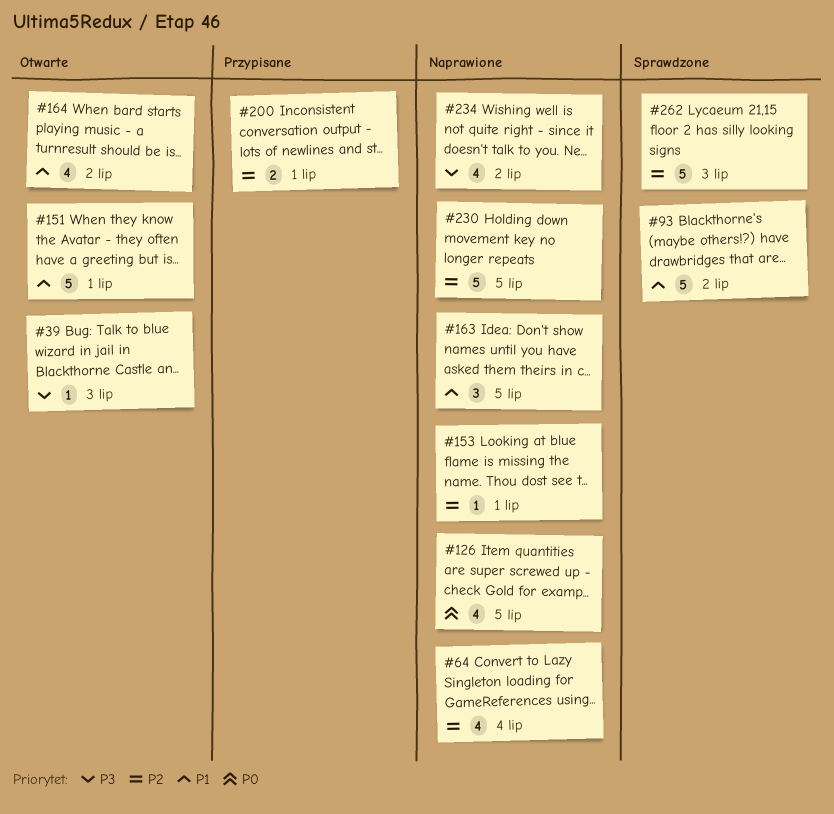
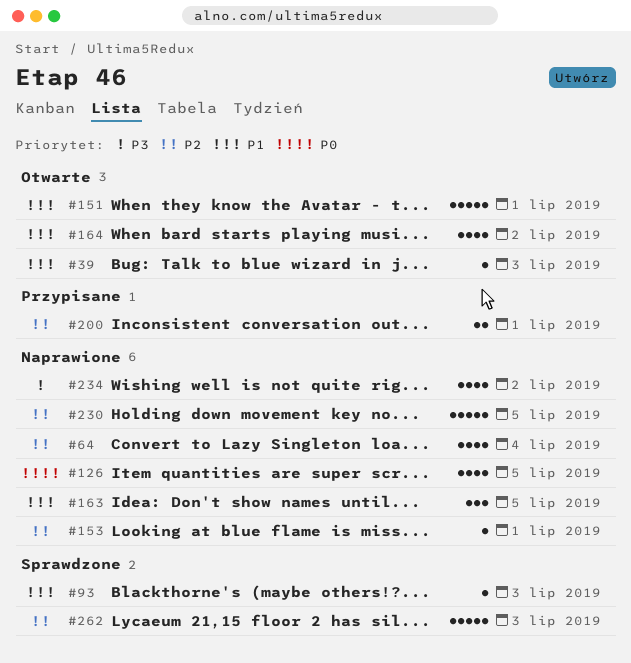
#39, priority: P3 -> P1
#93, estimate: 5 -> 1
#93, due: Jul 2 -> Jul 3

